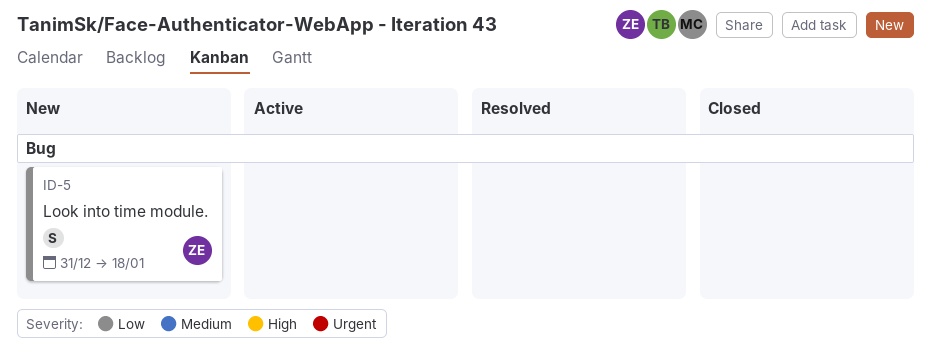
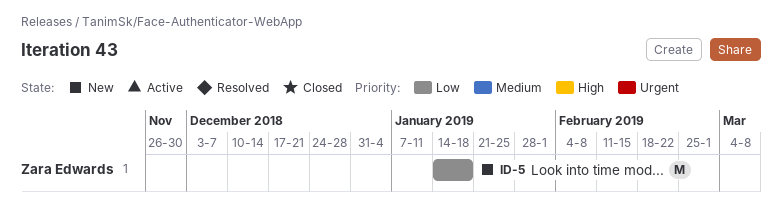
ID-5, estimate: S -> M
ID-5, start: Dec 31 -> Jan 14

